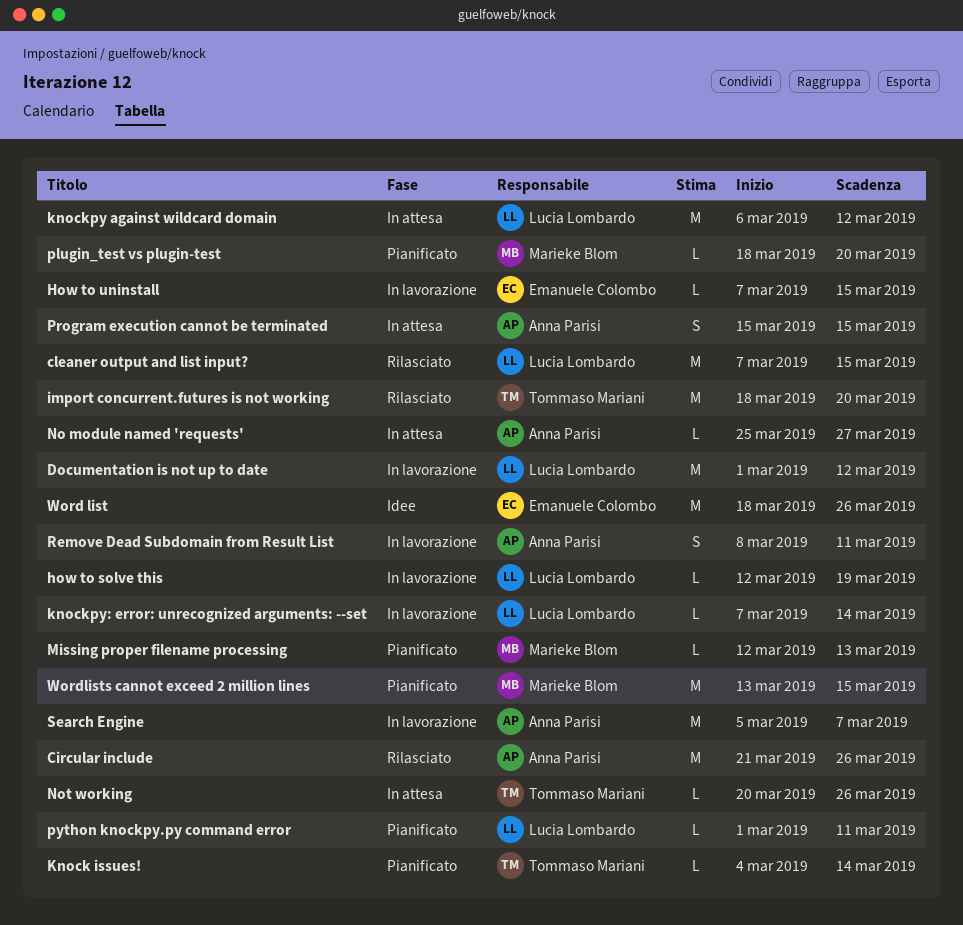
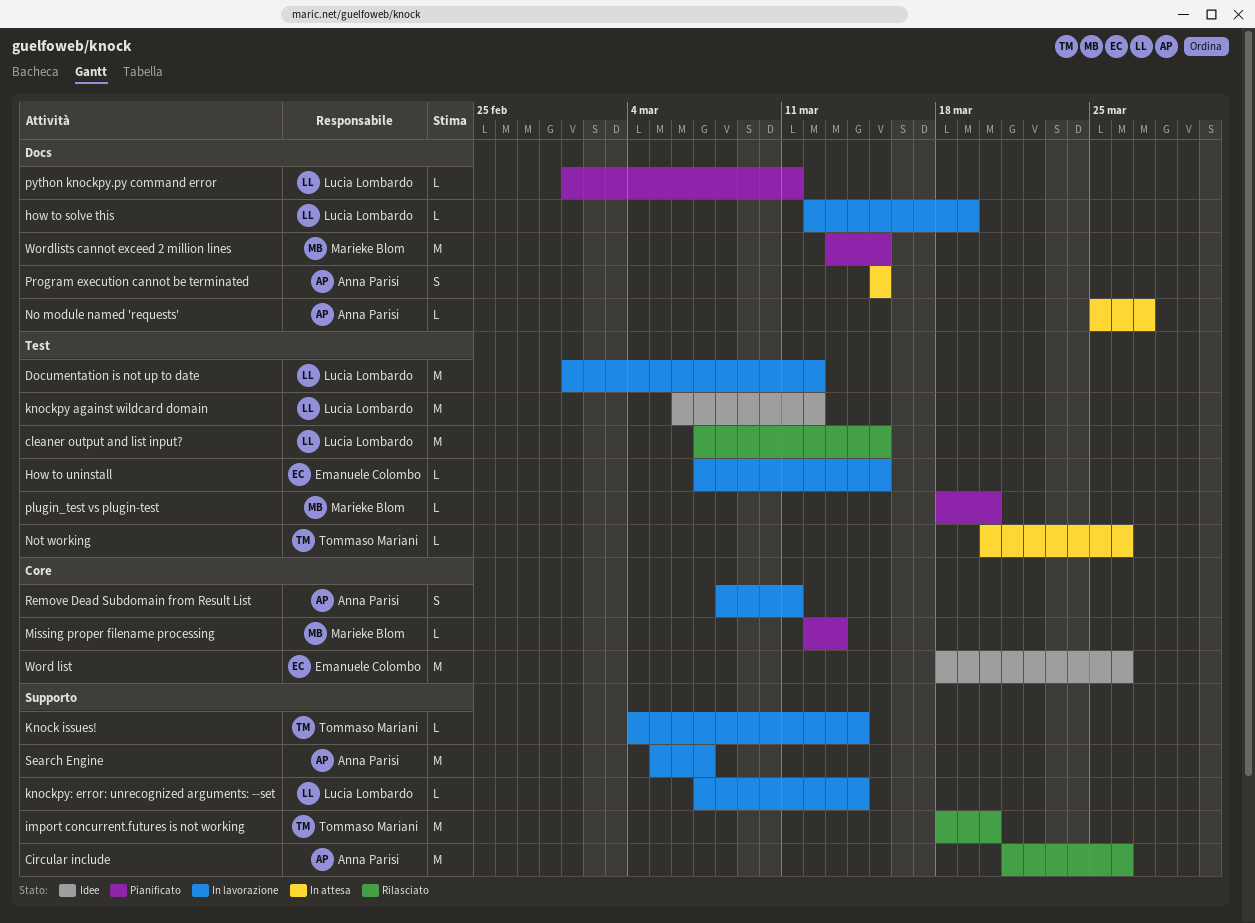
Knock issues!, status: Pianificato -> In lavorazione
knockpy against wildcard domain, status: In attesa -> Idee

